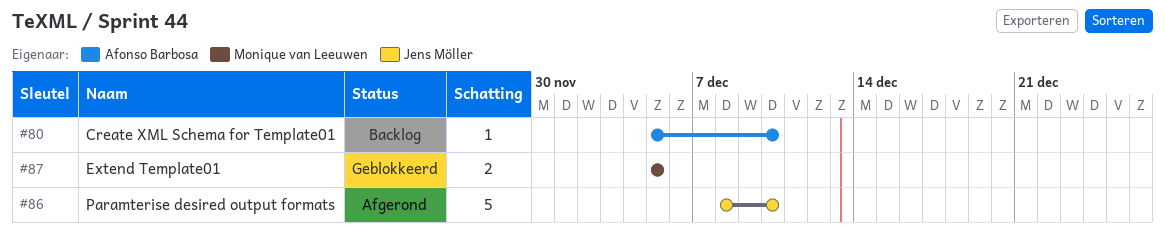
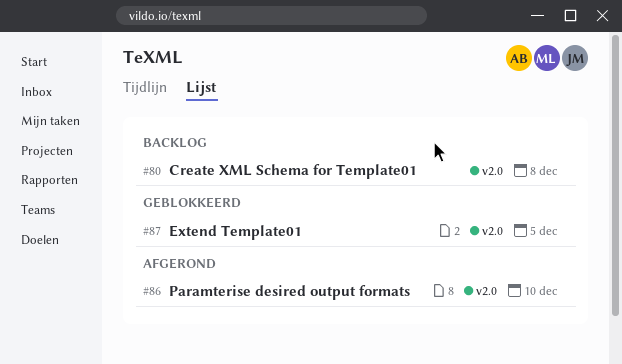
#80, due: Dec 10 -> Dec 8

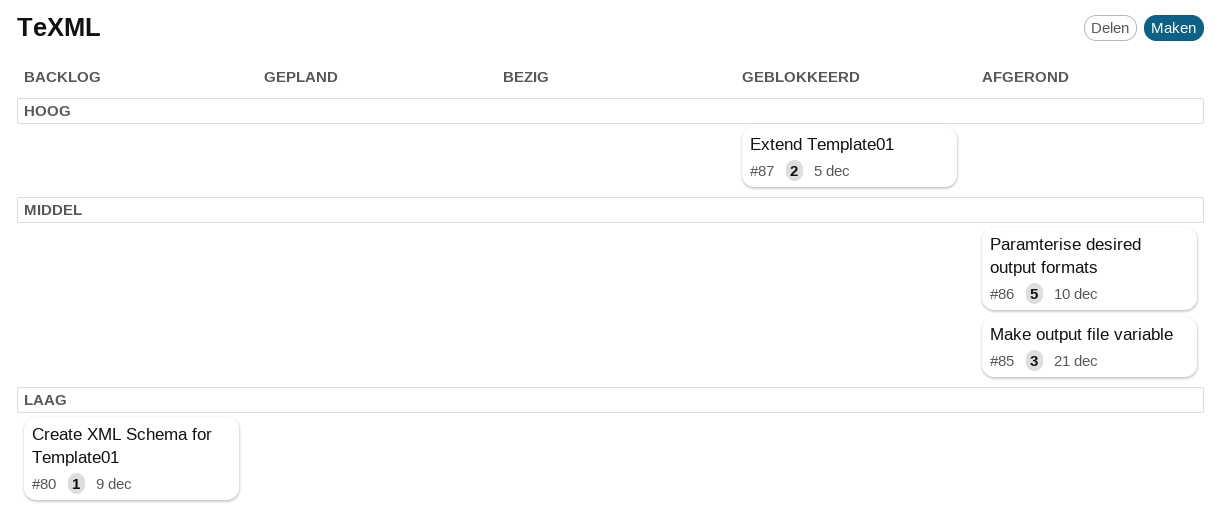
#80, due: Dec 8 -> Dec 9
#85: none -> present

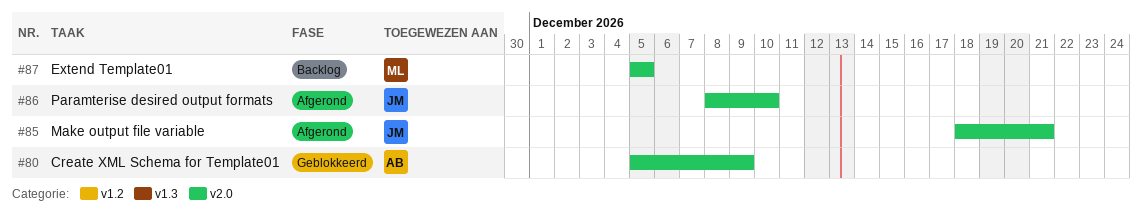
#80, status: Backlog -> Geblokkeerd
#87, status: Geblokkeerd -> Backlog

